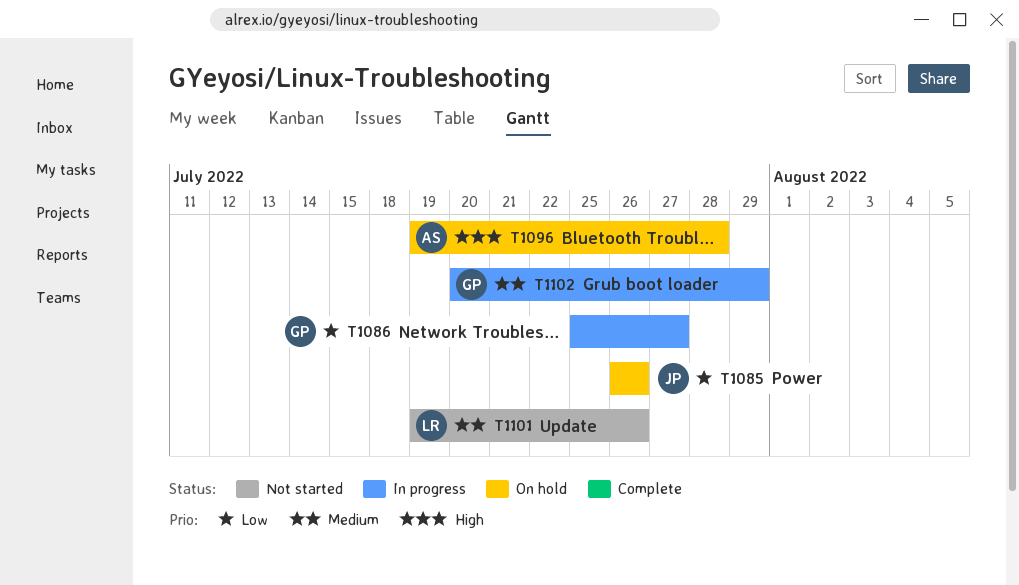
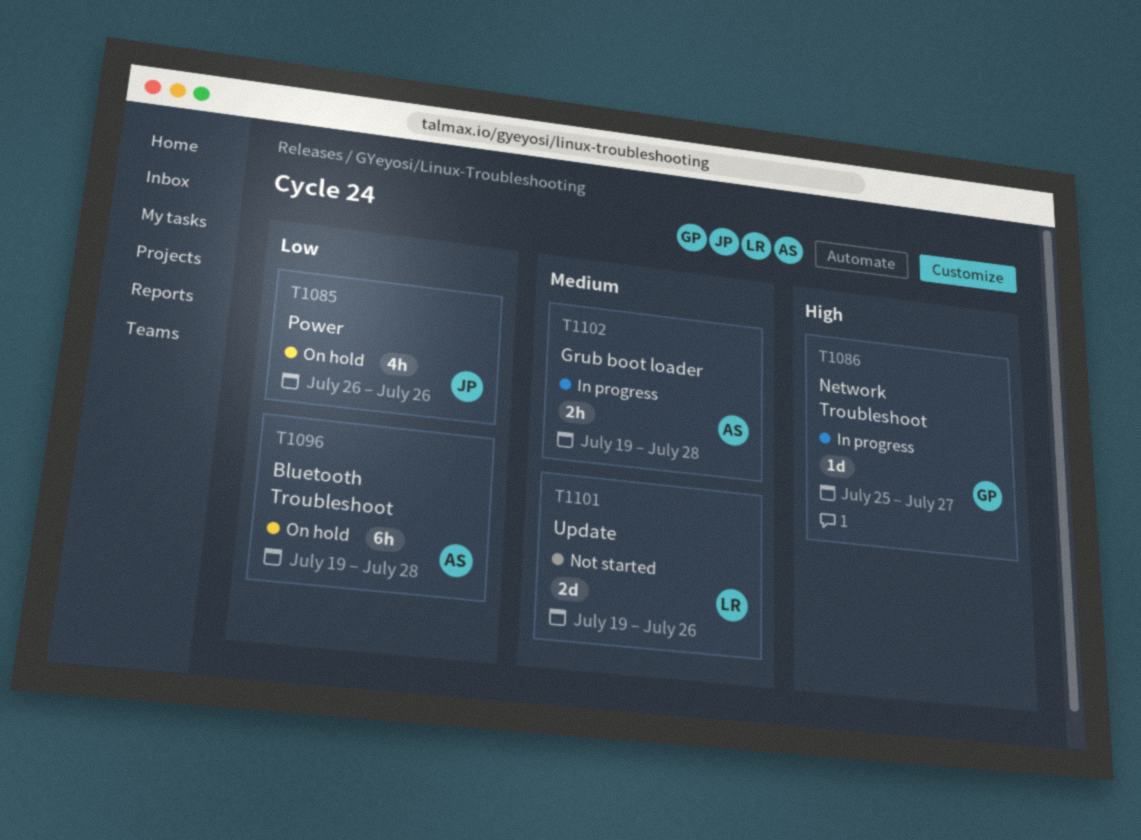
T1086, priority: Low -> High
T1096, priority: High -> Low
T1102, owner: GP -> AS
T1102, start: Jul 20 -> Jul 19
T1102, due: Jul 29 -> Jul 28

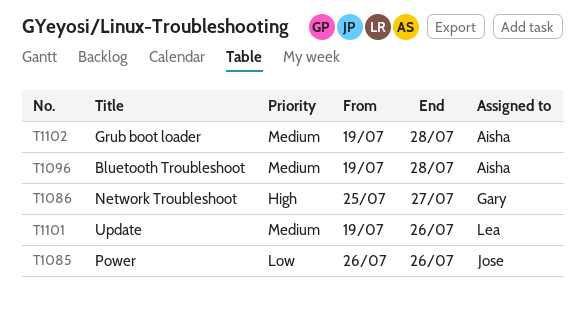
T1096, priority: Low -> Medium

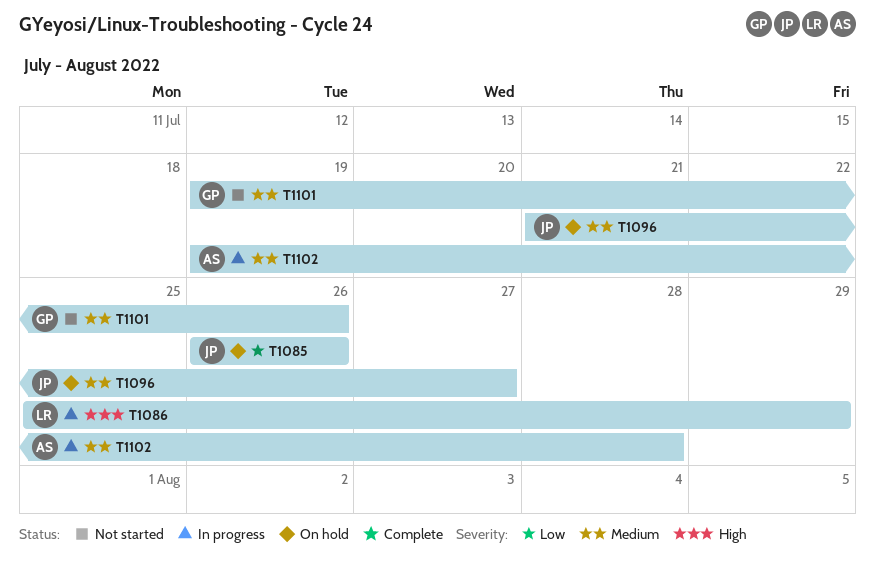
T1086, owner: Gary -> Lea
T1086, due: Jul 27 -> Jul 29
T1096, owner: Aisha -> Jose
T1096, start: Jul 19 -> Jul 21
T1096, due: Jul 28 -> Jul 27
T1101, owner: Lea -> Gary

